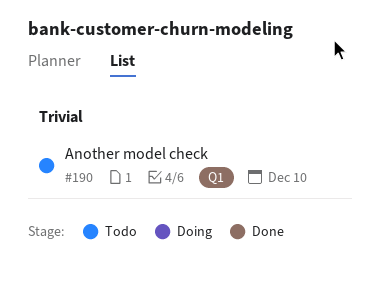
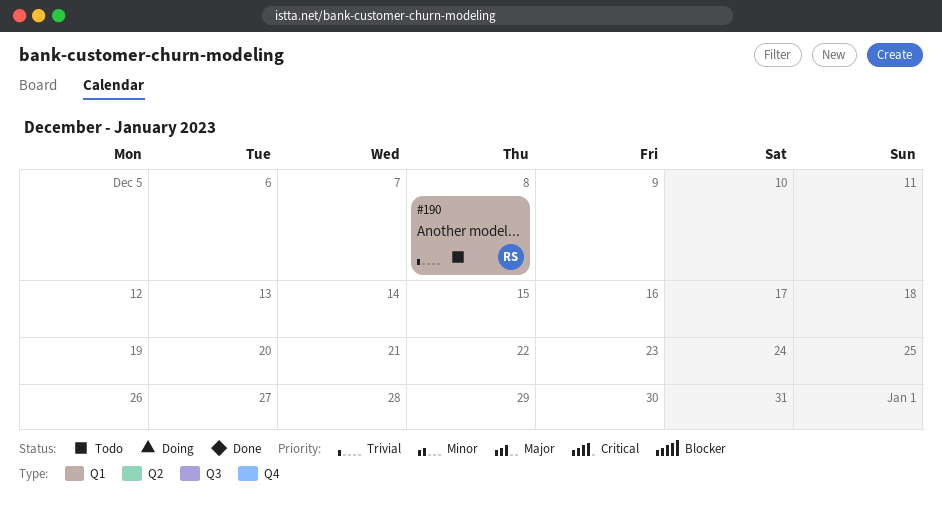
#190, due: Dec 10 -> Dec 8

